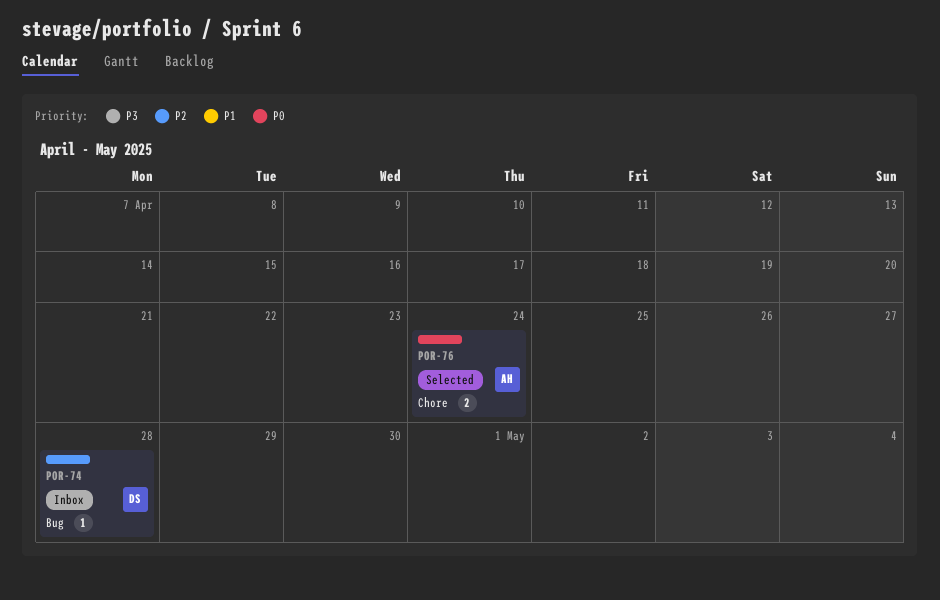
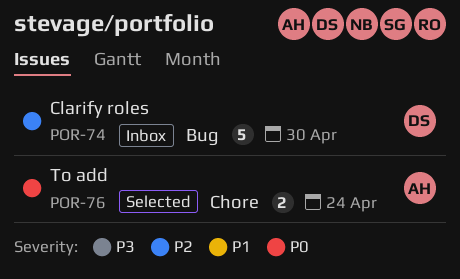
POR-74, estimate: 1 -> 5
POR-74, due: Apr 28 -> Apr 30

